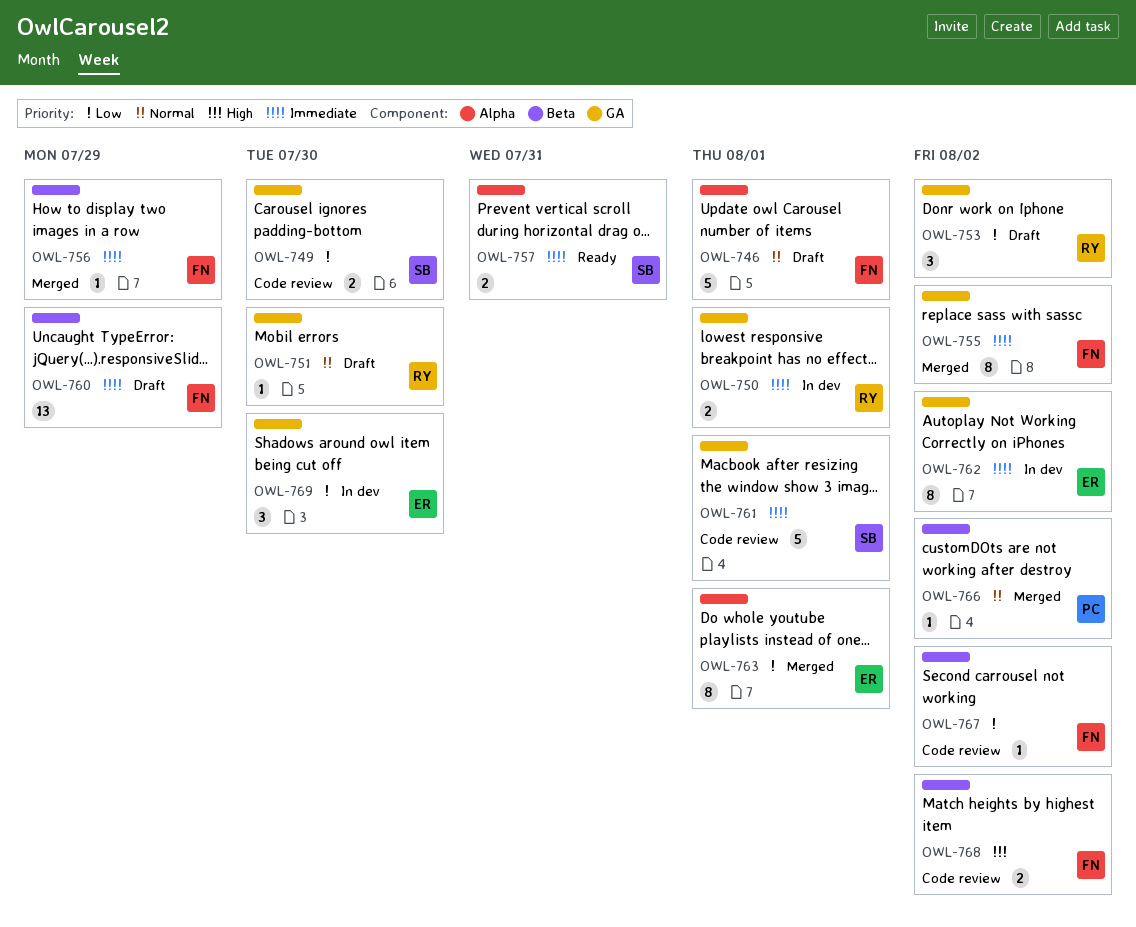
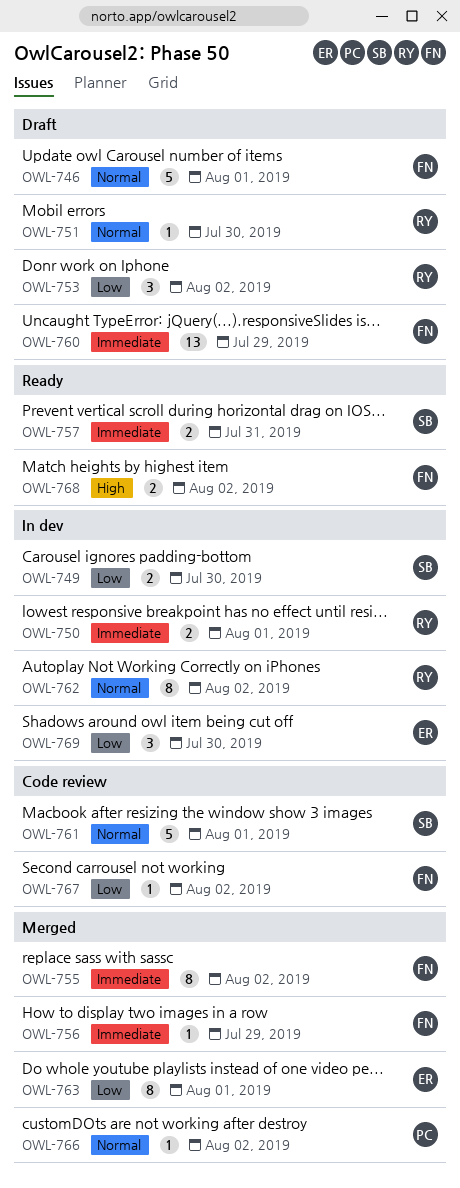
OWL-749, status: Code review -> In dev
OWL-761, priority: Immediate -> Normal
OWL-762, owner: ER -> RY
OWL-762, priority: Immediate -> Normal
OWL-768, status: Code review -> Ready

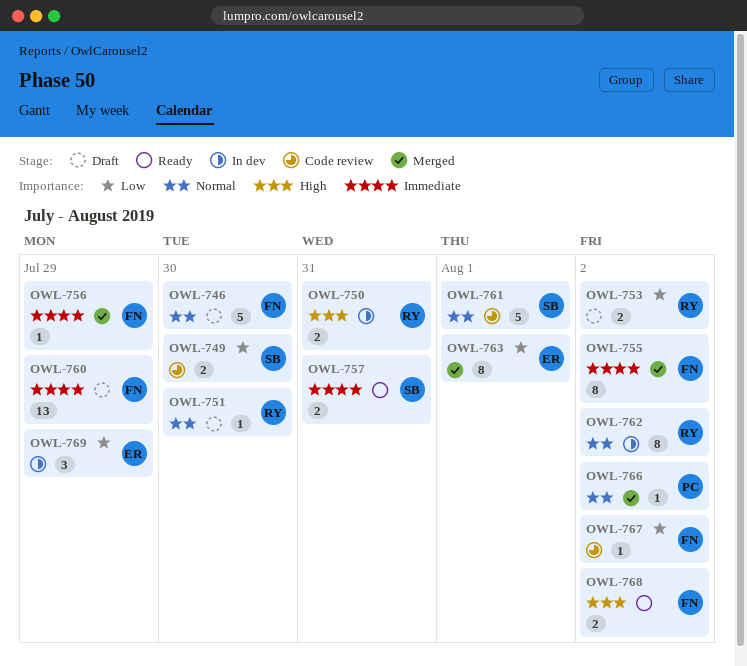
OWL-746, due: Aug 1 -> Jul 30
OWL-749, status: In dev -> Code review
OWL-750, priority: Immediate -> High
OWL-750, due: Aug 1 -> Jul 31
OWL-753, estimate: 3 -> 2
OWL-769, due: Jul 30 -> Jul 29

